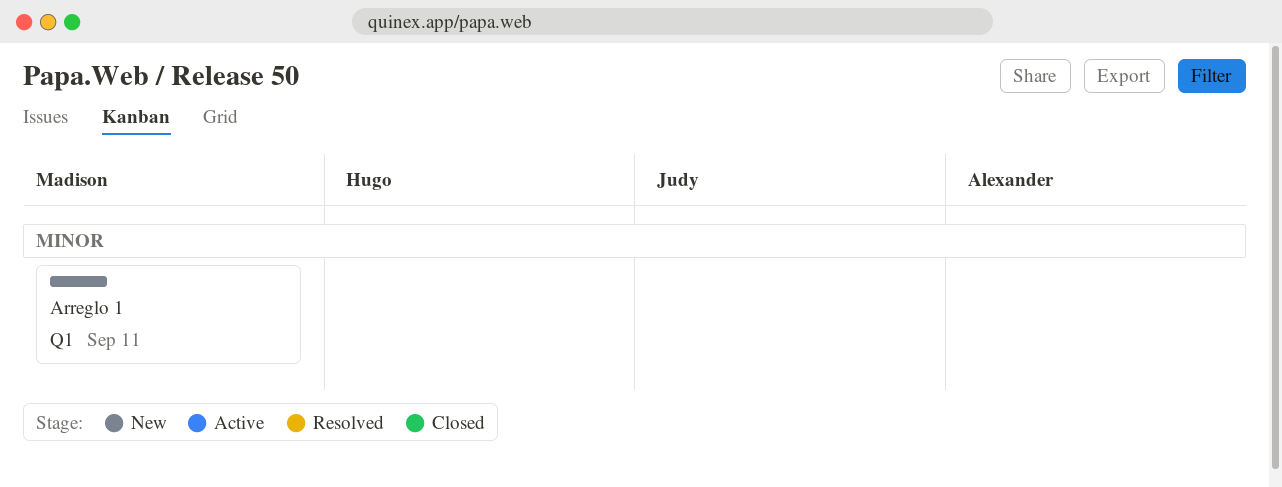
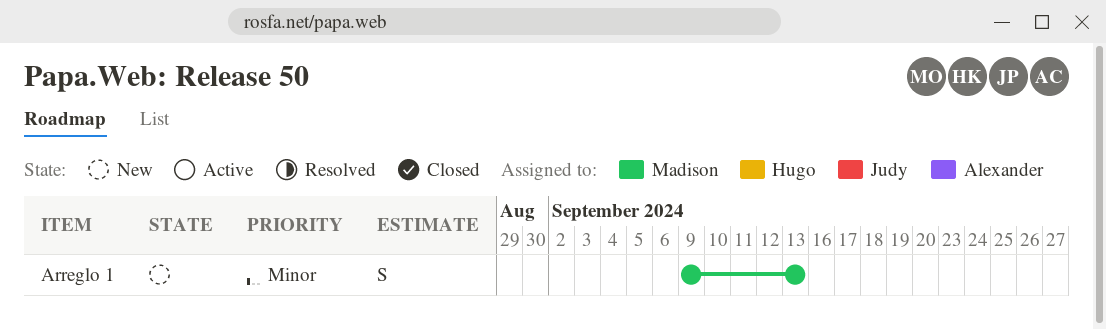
Arreglo 1, due: Sep 11 -> Sep 13

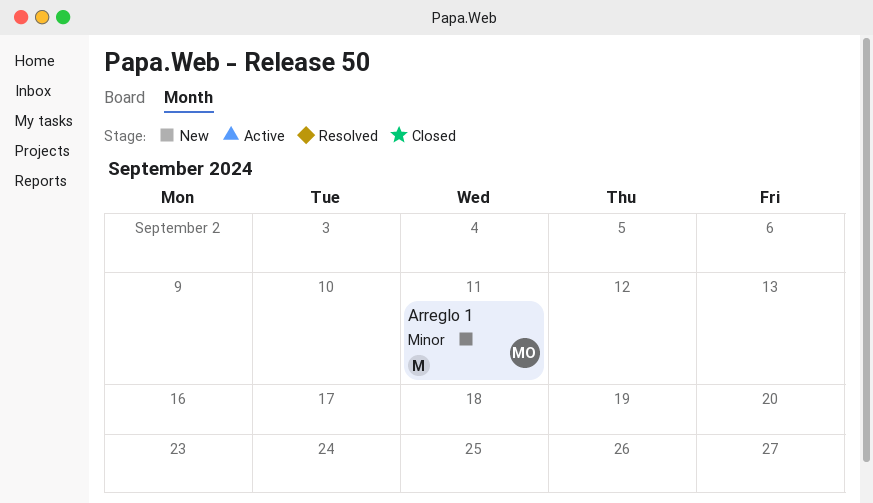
Arreglo 1, estimate: S -> M
Arreglo 1, due: Sep 13 -> Sep 11

